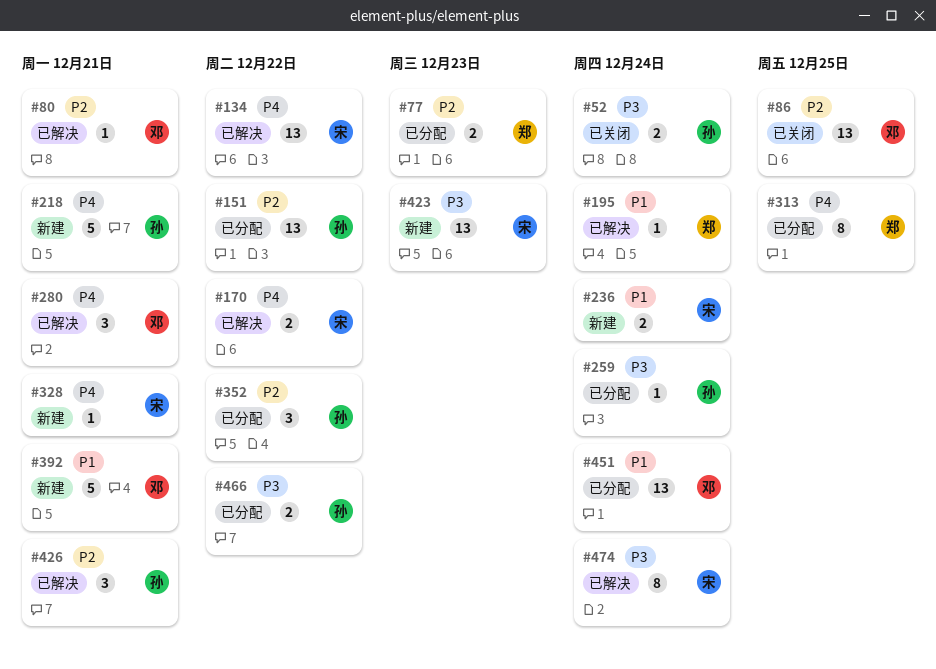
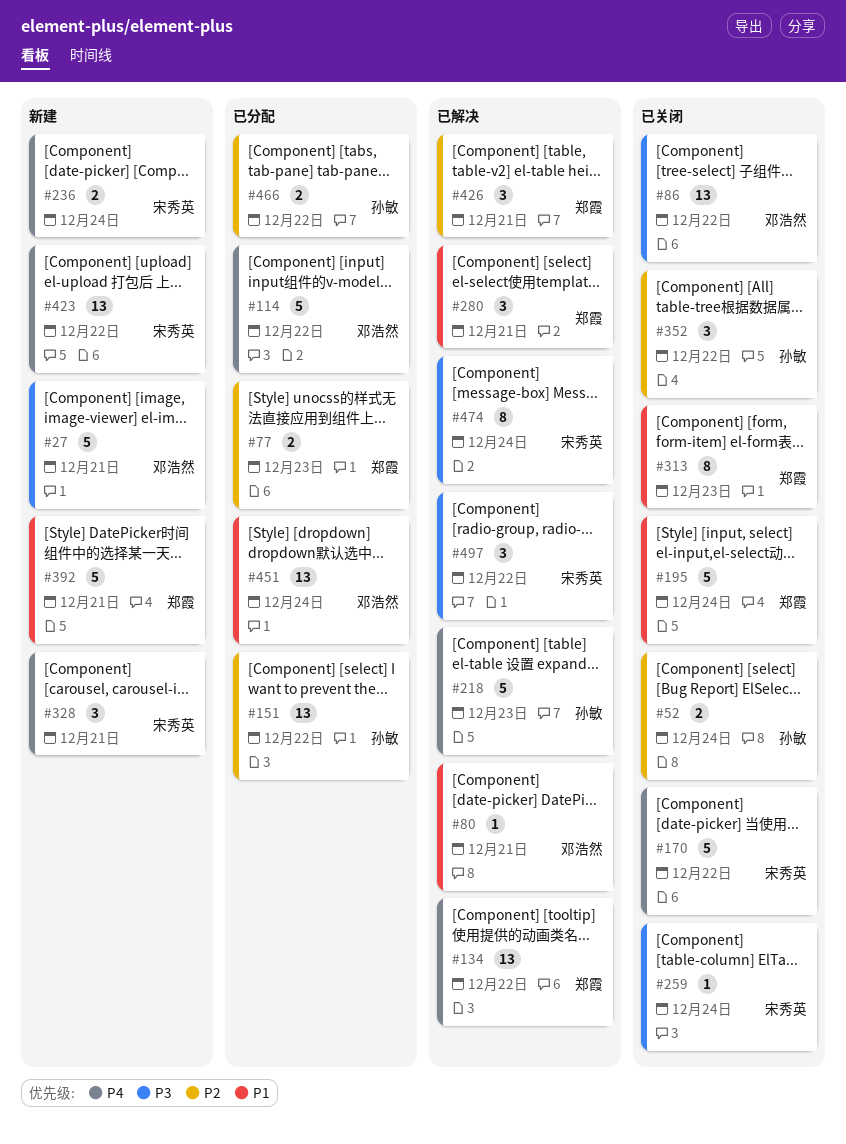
#27: none -> present
#52, priority: P3 -> P2
#80, priority: P2 -> P1
#86, priority: P2 -> P3
#86, due: Dec 25 -> Dec 22
#114: none -> present
#134, owner: 宋秀英 -> 郑霞
#170, status: 已解决 -> 已关闭
#170, estimate: 2 -> 5
#195, status: 已解决 -> 已关闭
#195, estimate: 1 -> 5
#218, status: 新建 -> 已解决
#218, due: Dec 21 -> Dec 23
#236, priority: P1 -> P4
#259, status: 已分配 -> 已关闭
#259, owner: 孙敏 -> 宋秀英
#280, owner: 邓浩然 -> 郑霞
#280, priority: P4 -> P1
#313, status: 已分配 -> 已关闭
#313, priority: P4 -> P1
#313, due: Dec 25 -> Dec 23
#328, estimate: 1 -> 3
#352, status: 已分配 -> 已关闭
#392, owner: 邓浩然 -> 郑霞
#423, priority: P3 -> P4
#423, due: Dec 23 -> Dec 22
#426, owner: 孙敏 -> 郑霞
#466, priority: P3 -> P2
#497: none -> present

